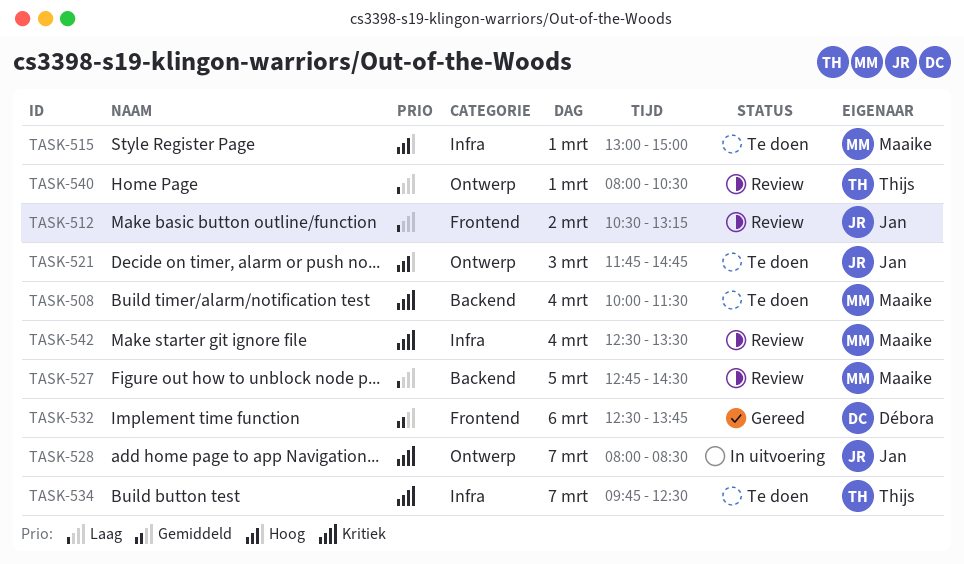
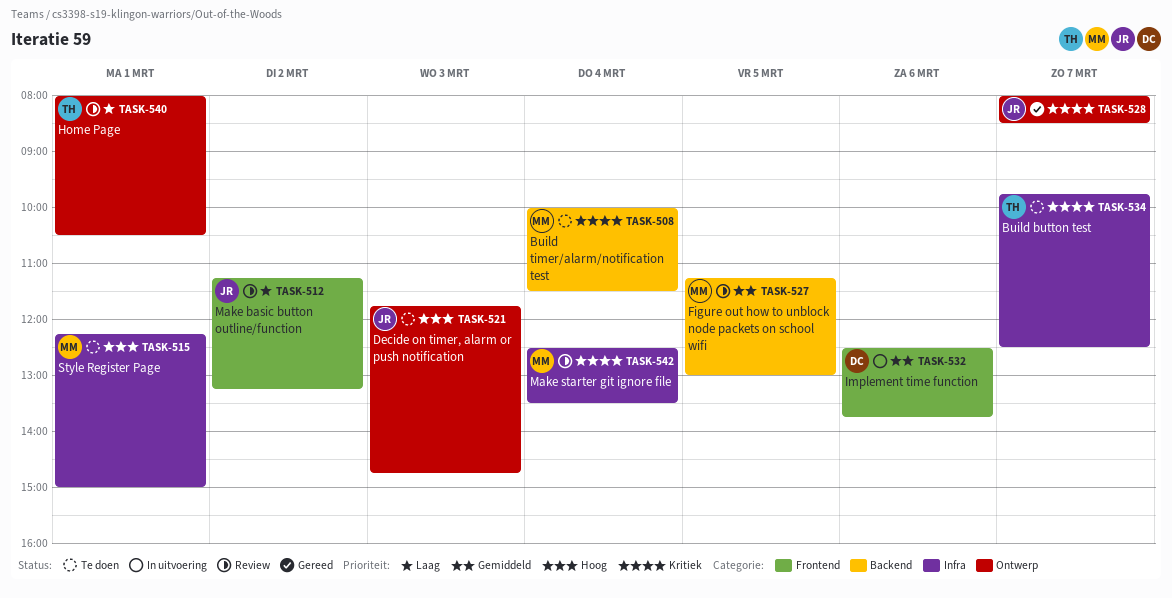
TASK-512, begins: 10:30 -> 11:15
TASK-515, begins: 13:00 -> 12:15
TASK-527, priority: Laag -> Gemiddeld
TASK-527, begins: 12:45 -> 11:15
TASK-527, ends: 14:30 -> 13:00
TASK-528, status: In uitvoering -> Gereed
TASK-532, status: Gereed -> In uitvoering

